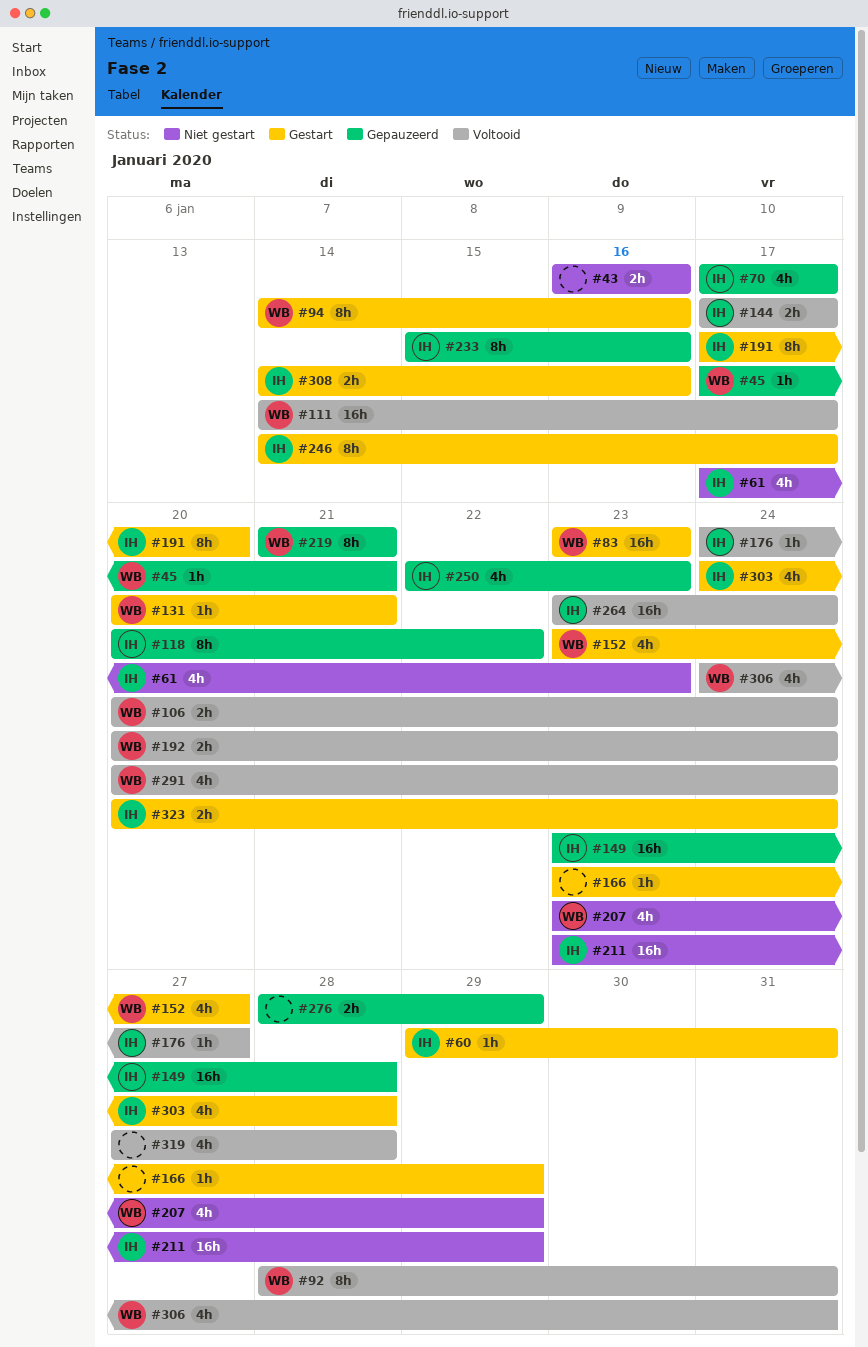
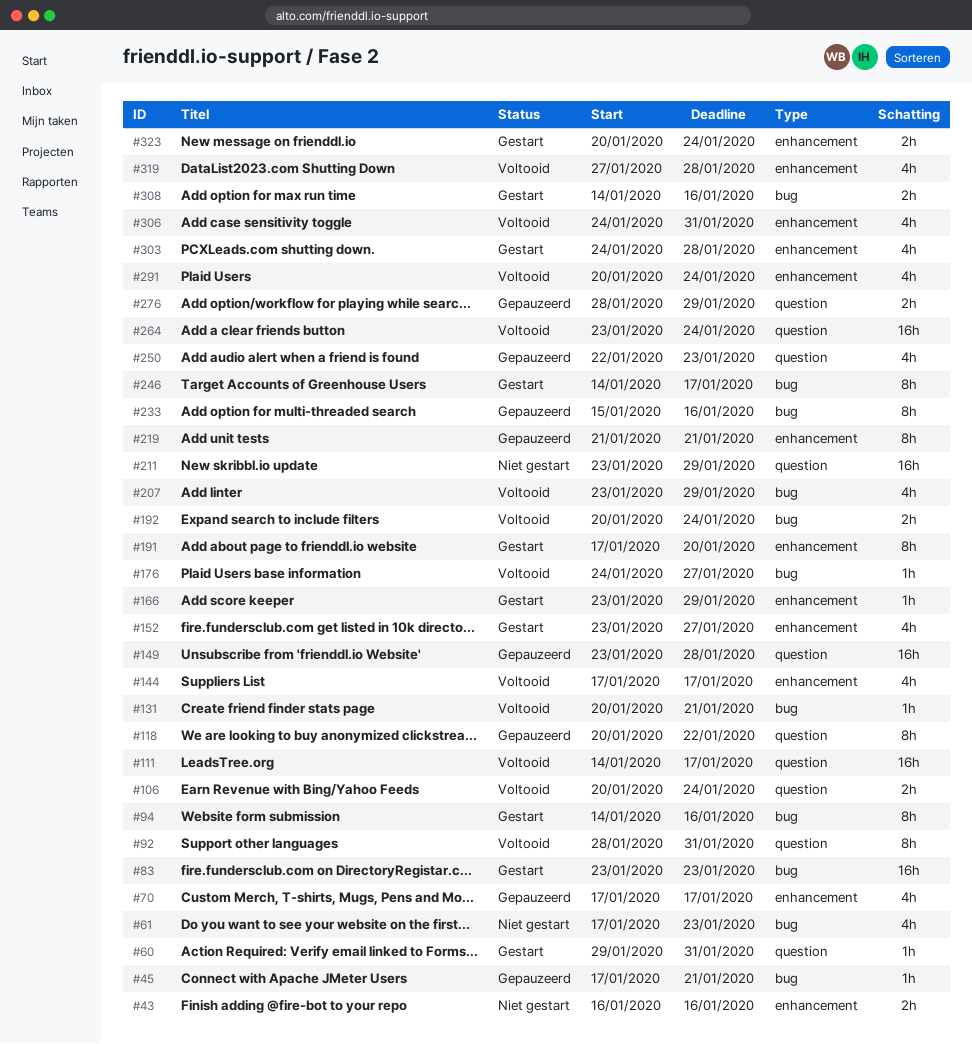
#131, status: Gestart -> Voltooid
#144, estimate: 2h -> 4h
#207, status: Niet gestart -> Voltooid

